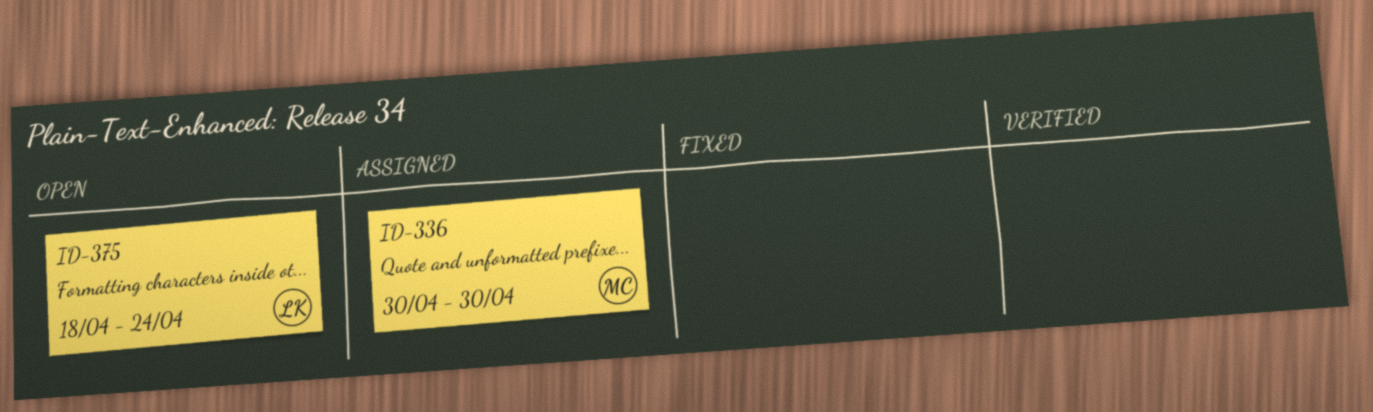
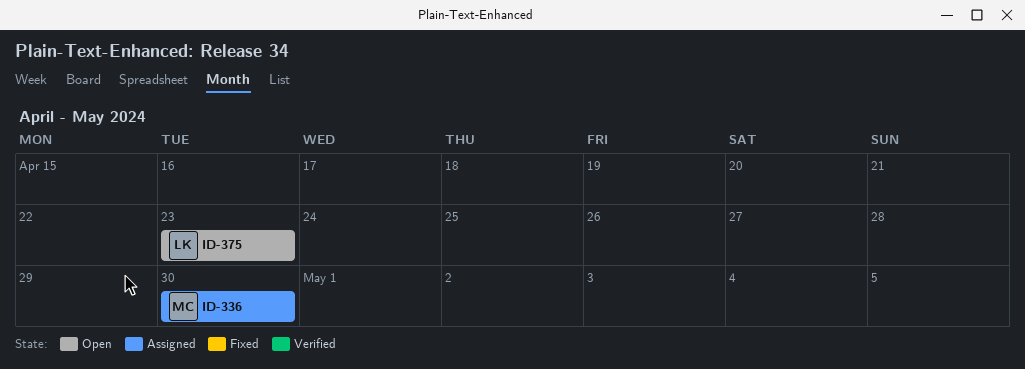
ID-375, start: Apr 18 -> Apr 23
ID-375, due: Apr 24 -> Apr 23

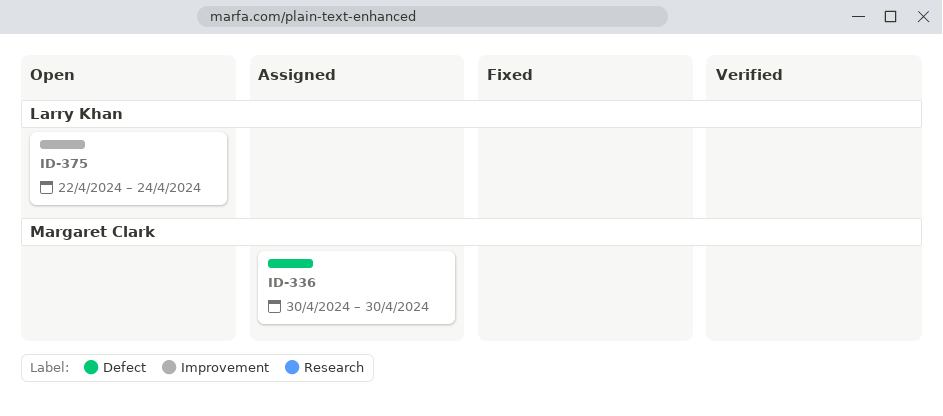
ID-375, start: Apr 23 -> Apr 22
ID-375, due: Apr 23 -> Apr 24

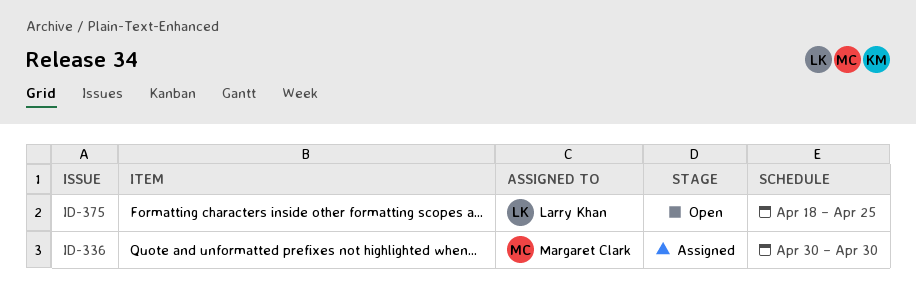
ID-375, start: Apr 22 -> Apr 18
ID-375, due: Apr 24 -> Apr 25

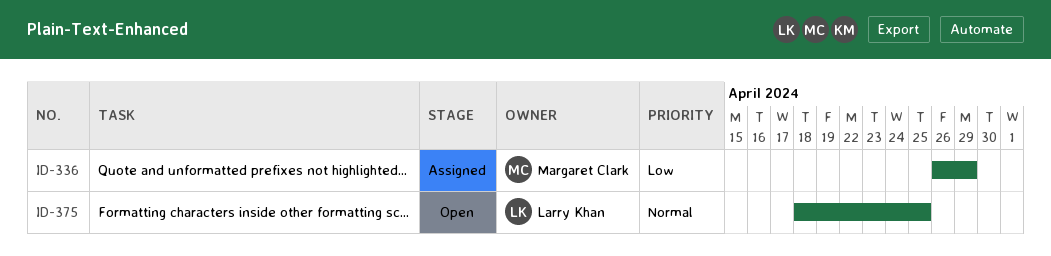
ID-336, start: Apr 30 -> Apr 26
ID-336, due: Apr 30 -> Apr 29

